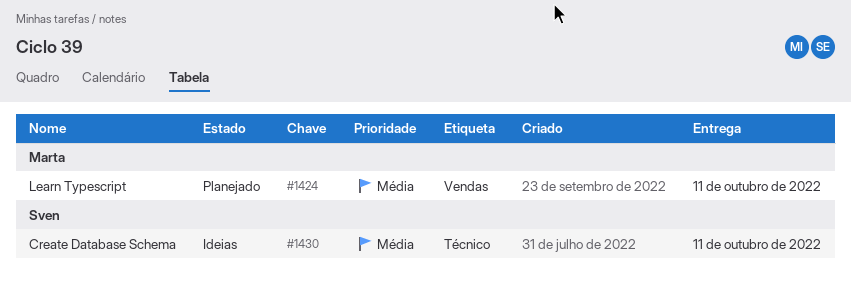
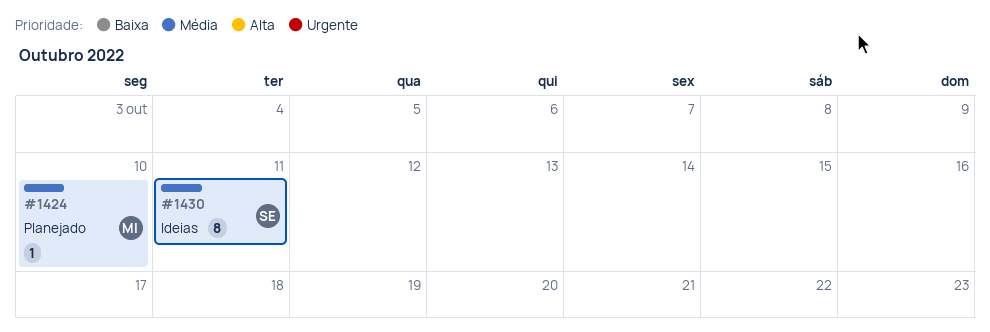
#1424, due: Oct 11 -> Oct 10

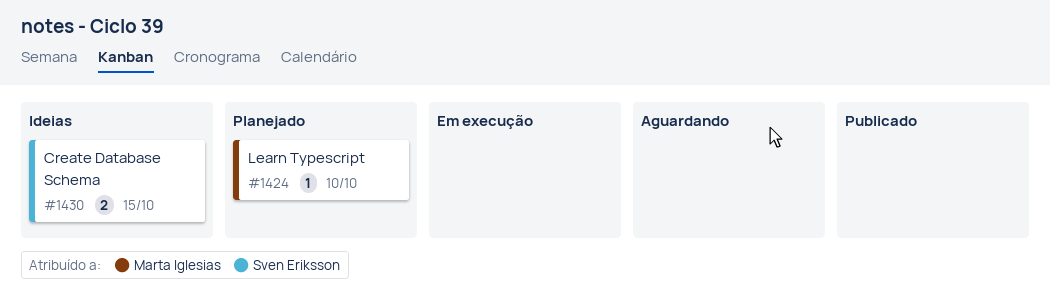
#1430, estimate: 8 -> 2
#1430, due: Oct 11 -> Oct 15

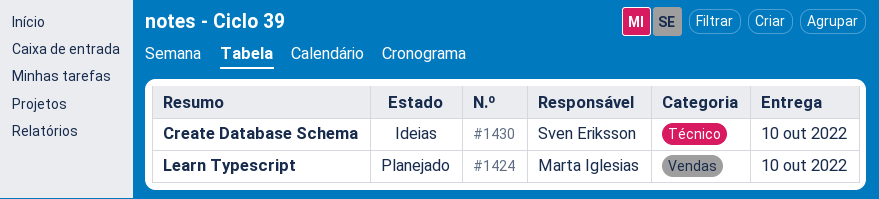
#1430, due: Oct 15 -> Oct 10

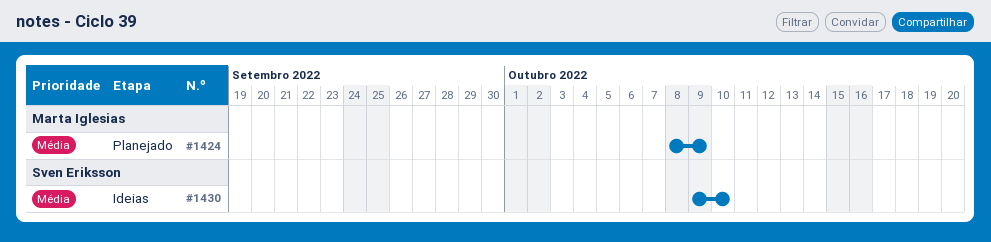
#1424, due: Oct 10 -> Oct 9

